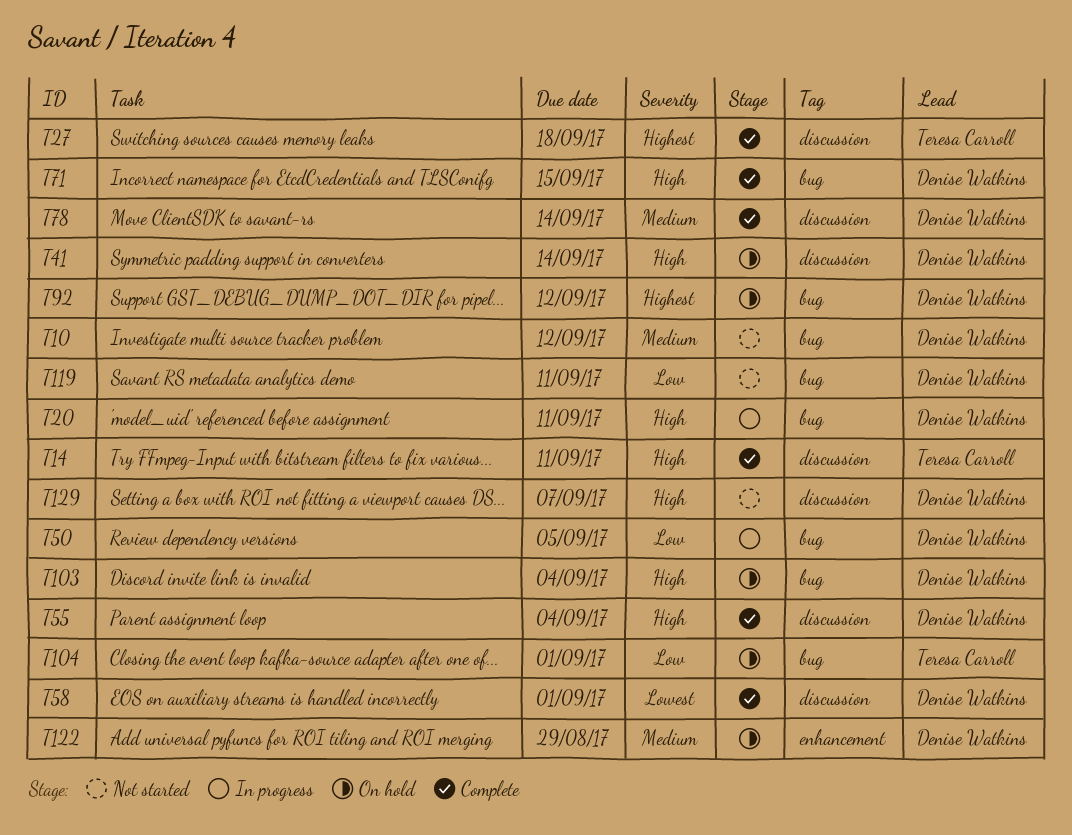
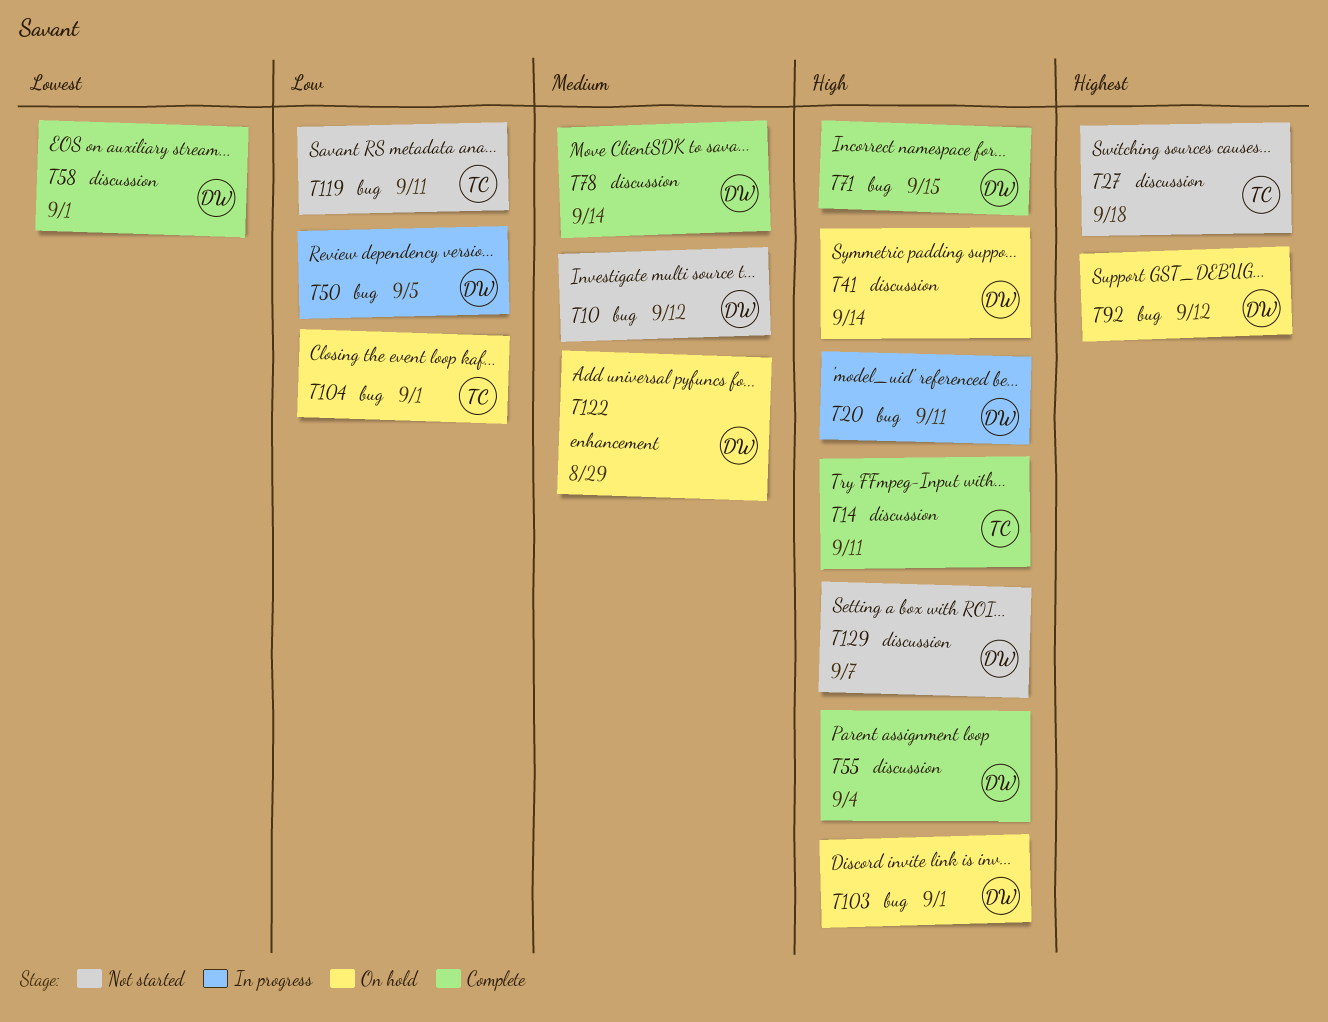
T27, status: Complete -> Not started
T103, due: Sep 4 -> Sep 1
T119, owner: Denise Watkins -> Teresa Carroll

